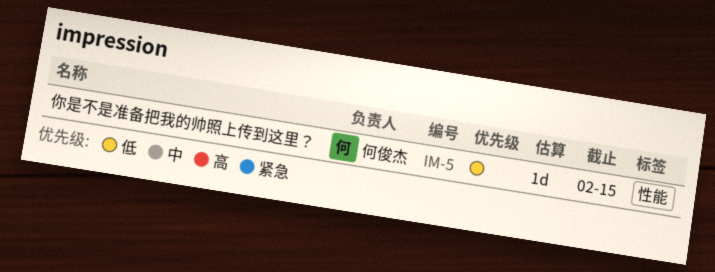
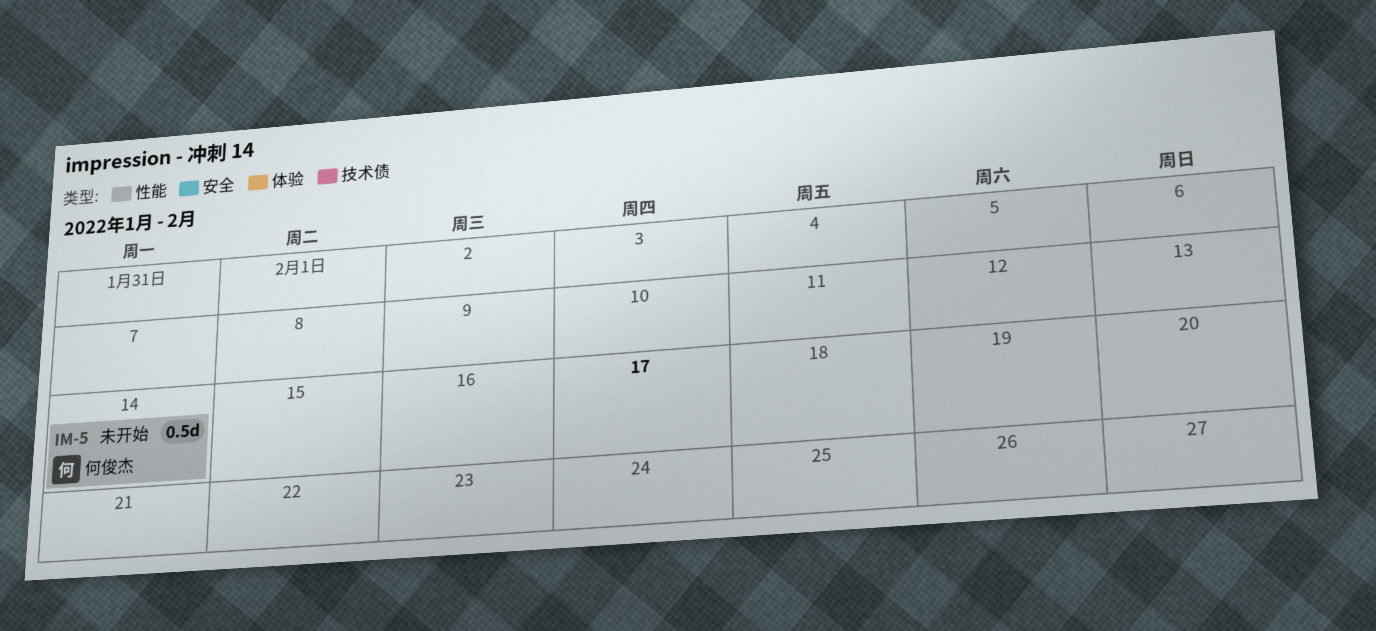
IM-5, estimate: 1d -> 0.5d
IM-5, due: Feb 15 -> Feb 14

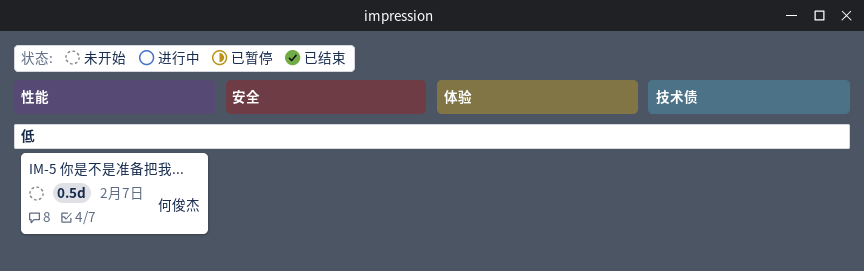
IM-5, due: Feb 14 -> Feb 7

